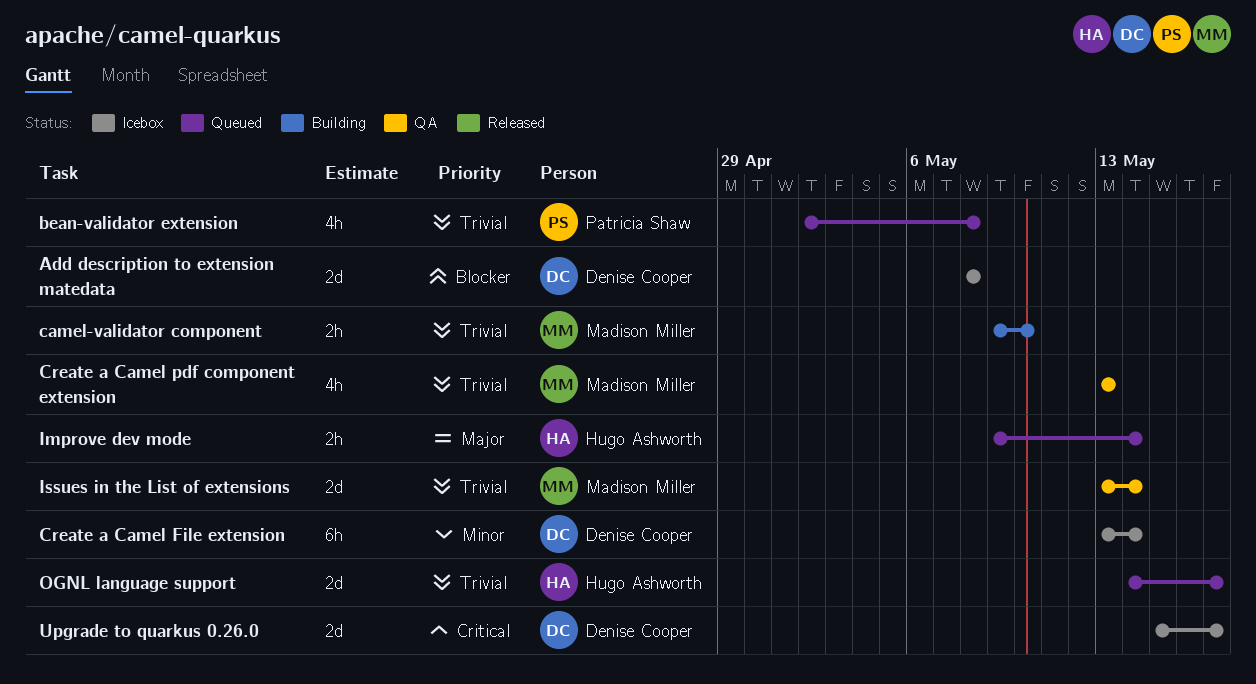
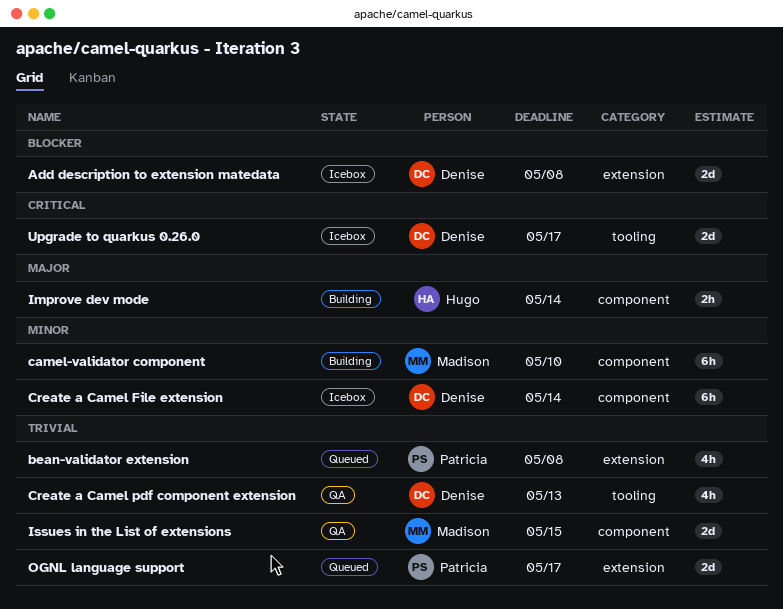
camel-validator component, priority: Trivial -> Minor
camel-validator component, estimate: 2h -> 6h
Create a Camel pdf component extension, owner: Madison Miller -> Denise Cooper
Improve dev mode, status: Queued -> Building
Issues in the List of extensions, due: May 14 -> May 15
OGNL language support, owner: Hugo Ashworth -> Patricia Shaw

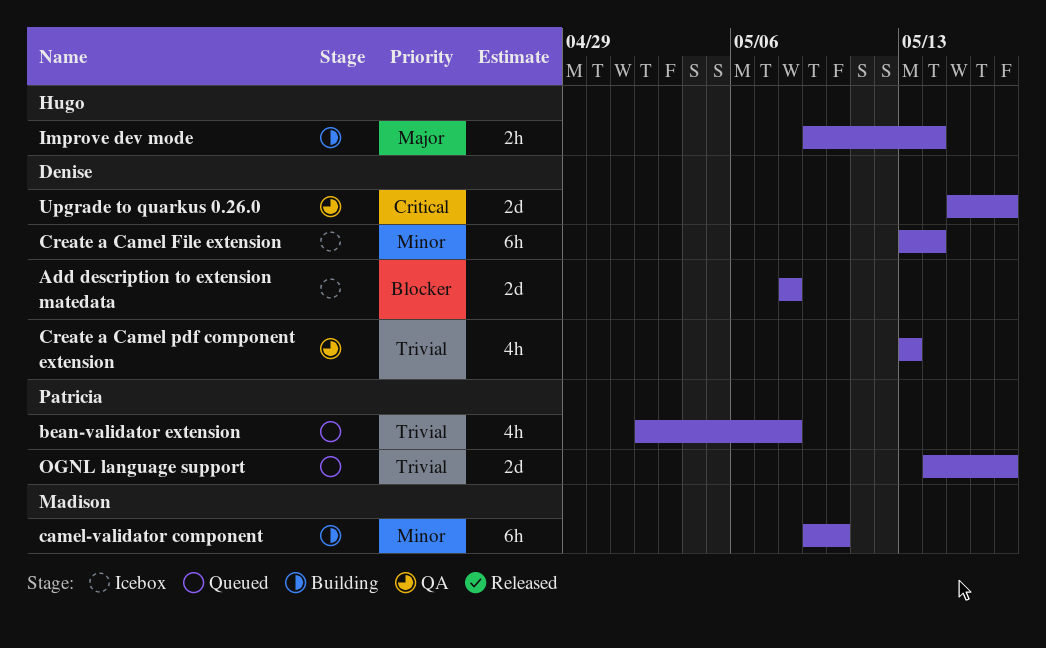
Issues in the List of extensions: present -> none
Upgrade to quarkus 0.26.0, status: Icebox -> QA

